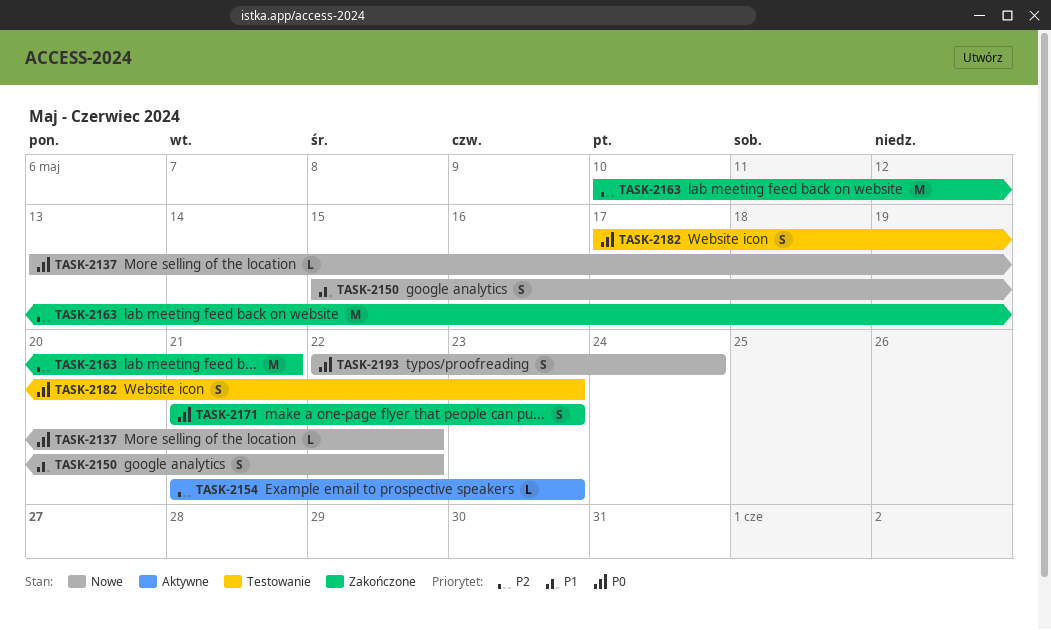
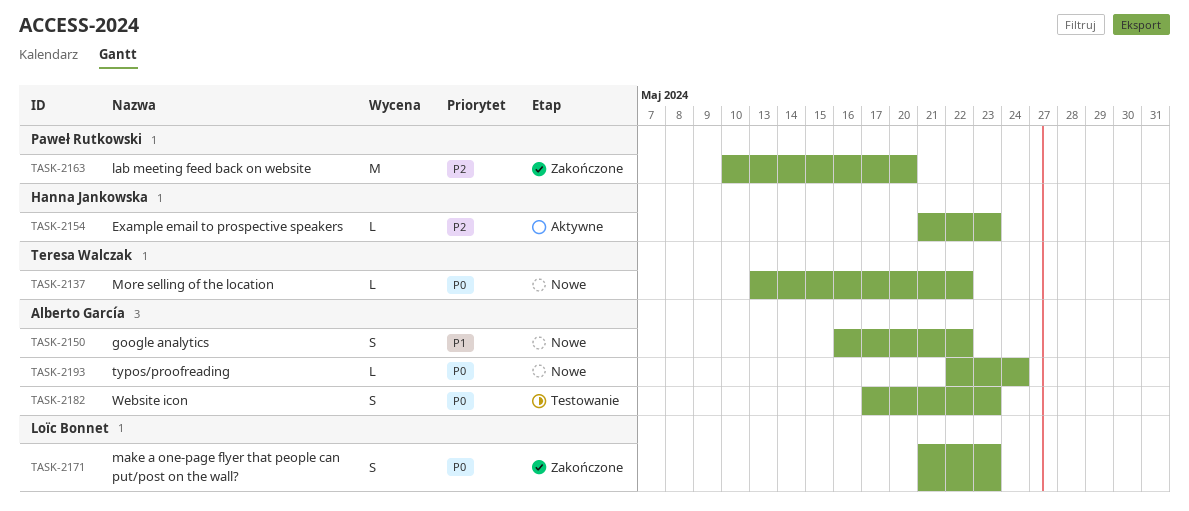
TASK-2150, start: May 15 -> May 16
TASK-2163, due: May 21 -> May 20
TASK-2193, estimate: S -> L

